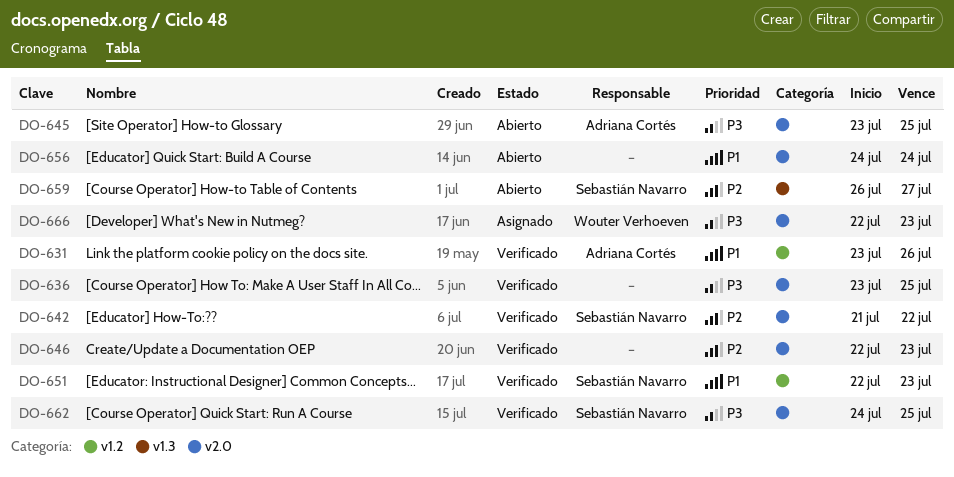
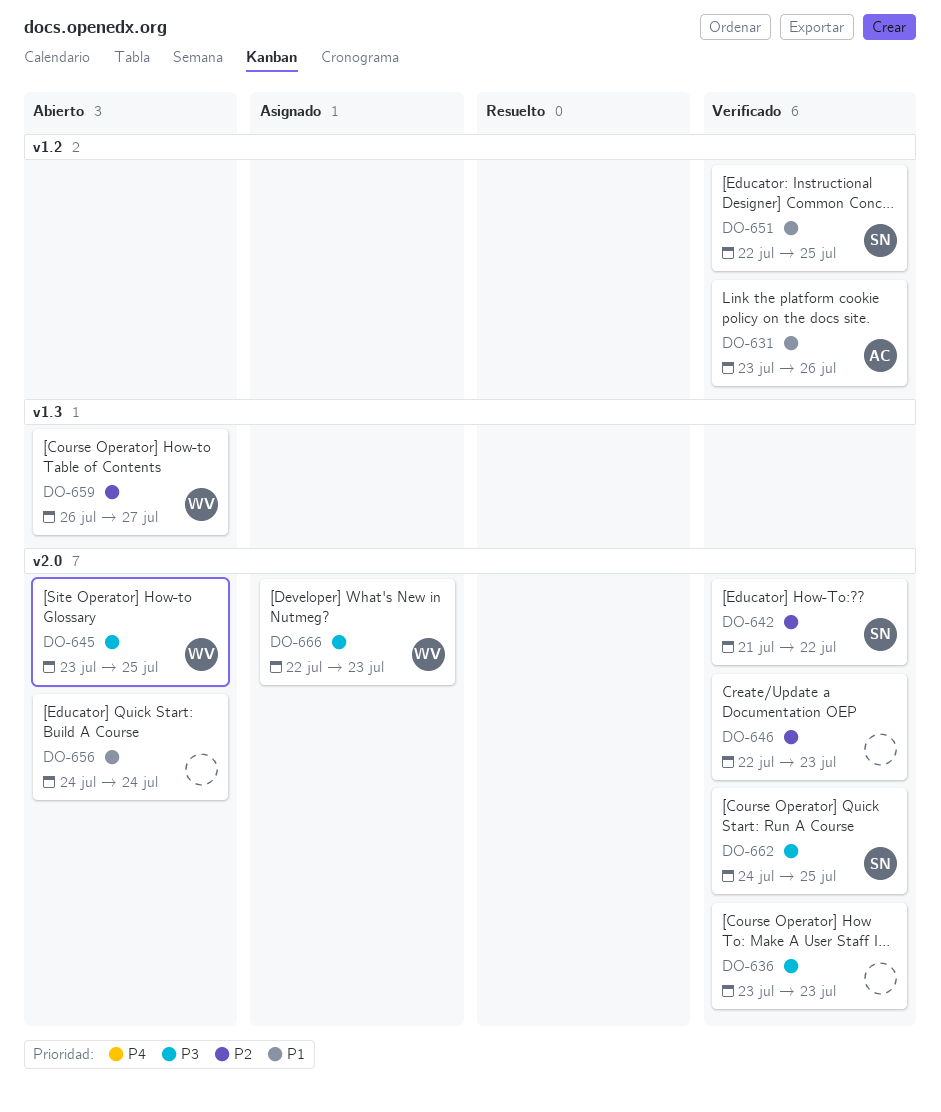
DO-636, due: Jul 25 -> Jul 23
DO-645, owner: Adriana Cortés -> Wouter Verhoeven
DO-651, due: Jul 23 -> Jul 25
DO-659, owner: Sebastián Navarro -> Wouter Verhoeven

